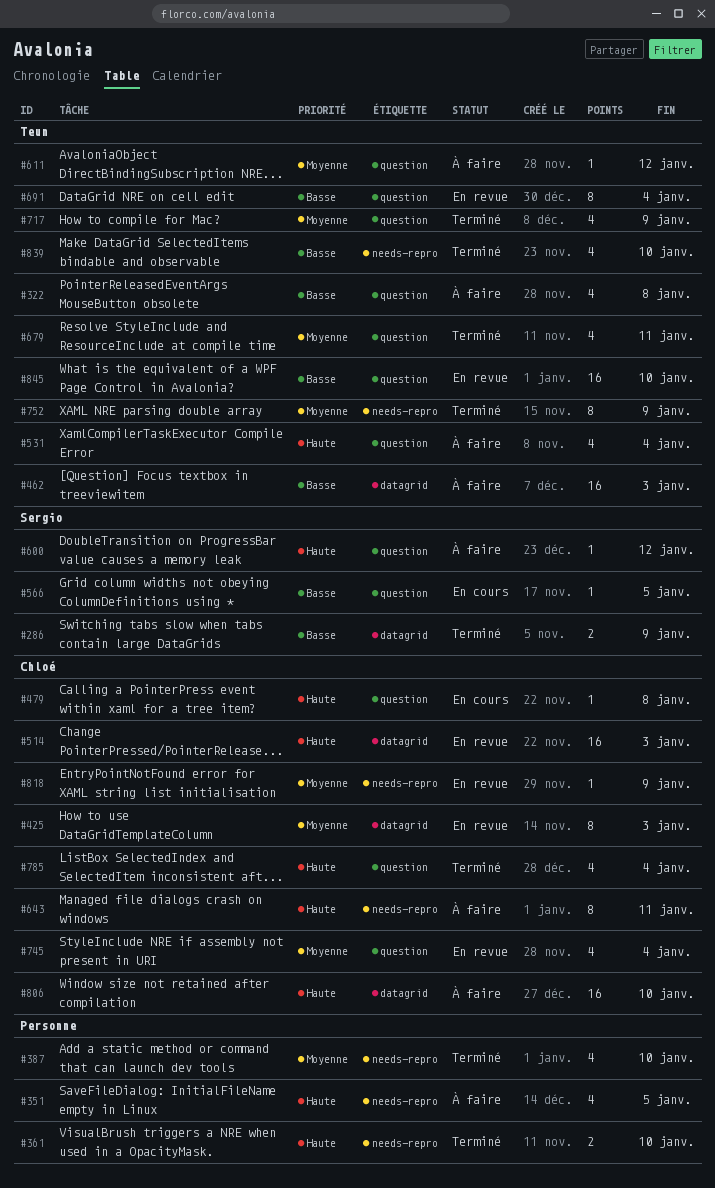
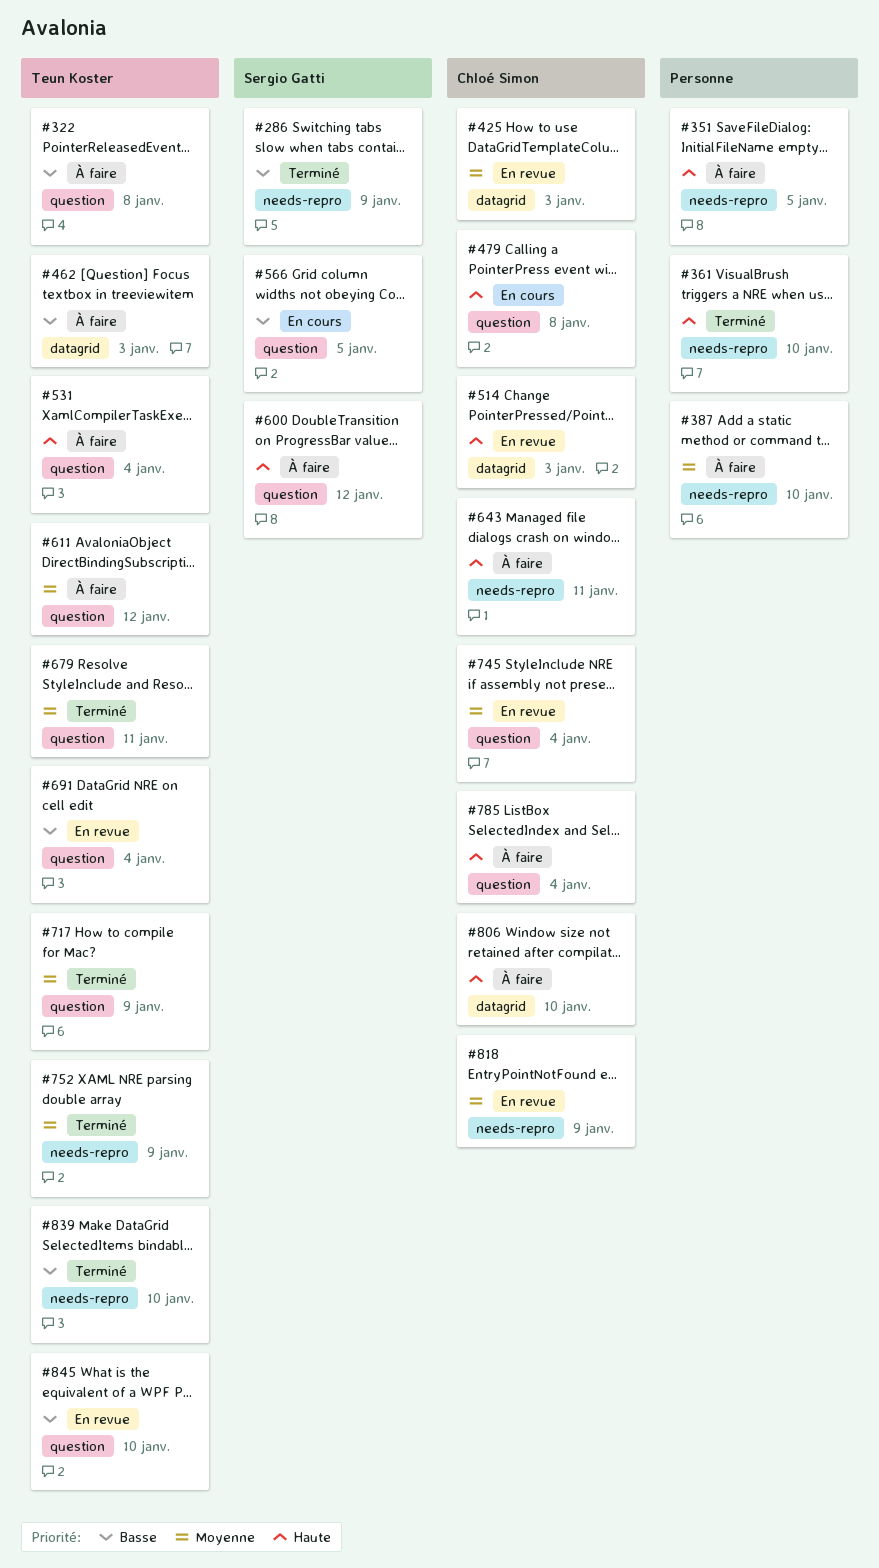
#286, label: datagrid -> needs-repro
#387, status: Terminé -> À faire
#785, status: Terminé -> À faire

